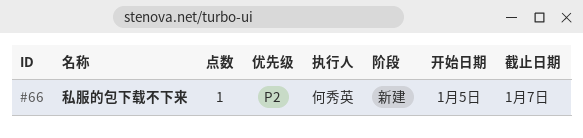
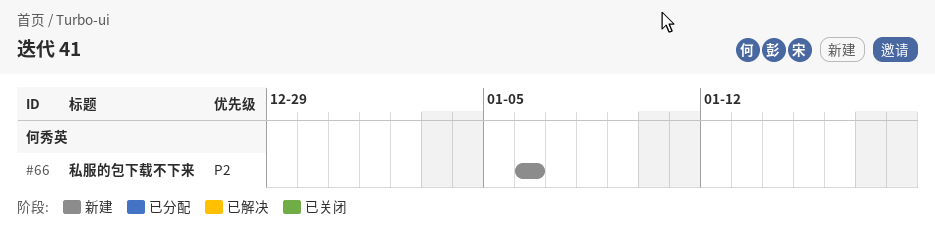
#66, start: Jan 5 -> Jan 6
#66, due: Jan 7 -> Jan 6

